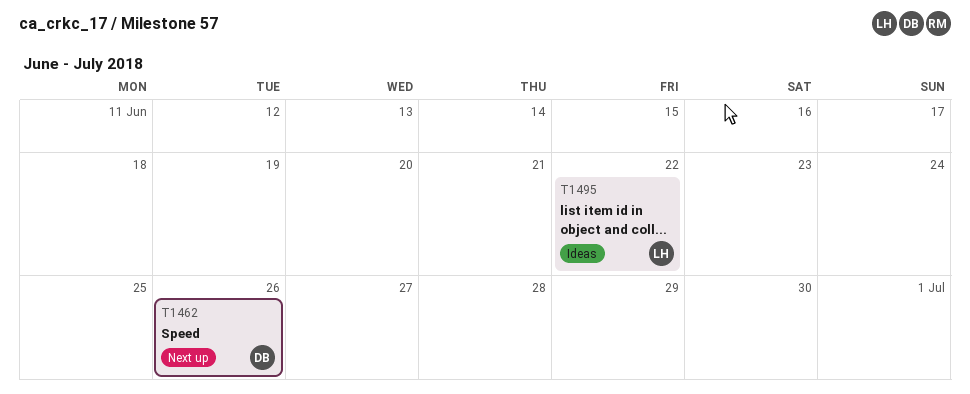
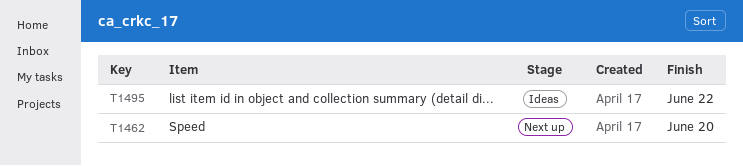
T1462, due: Jun 26 -> Jun 20

